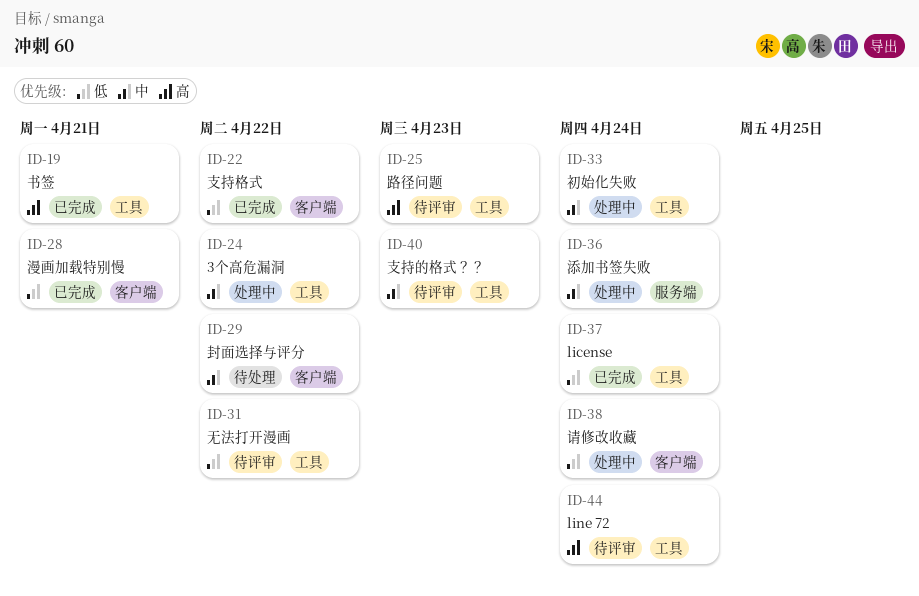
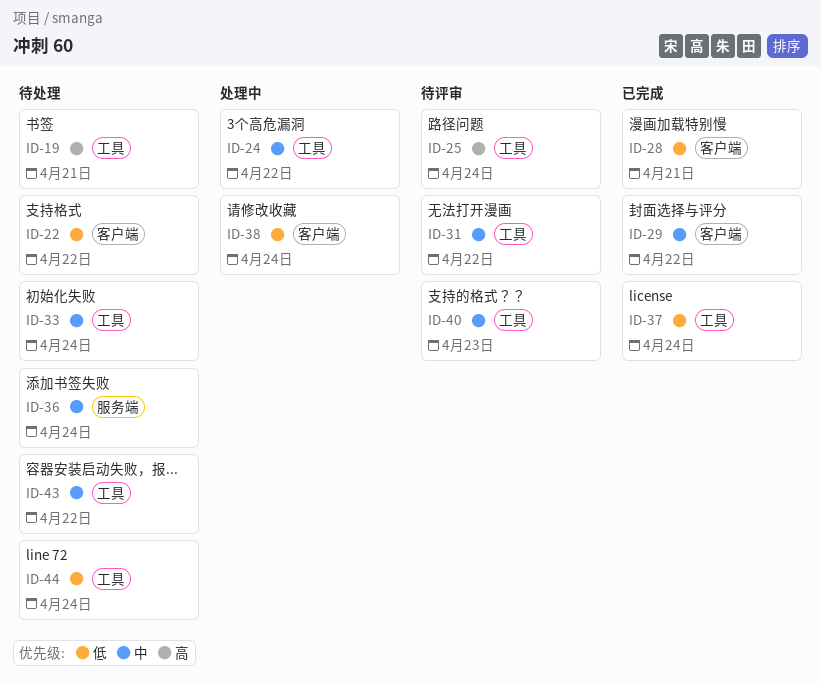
ID-19, status: 已完成 -> 待处理
ID-22, status: 已完成 -> 待处理
ID-25, due: Apr 23 -> Apr 24
ID-29, status: 待处理 -> 已完成
ID-31, priority: 低 -> 中
ID-33, status: 处理中 -> 待处理
ID-36, status: 处理中 -> 待处理
ID-43: none -> present
ID-44, status: 待评审 -> 待处理
ID-44, priority: 高 -> 低

